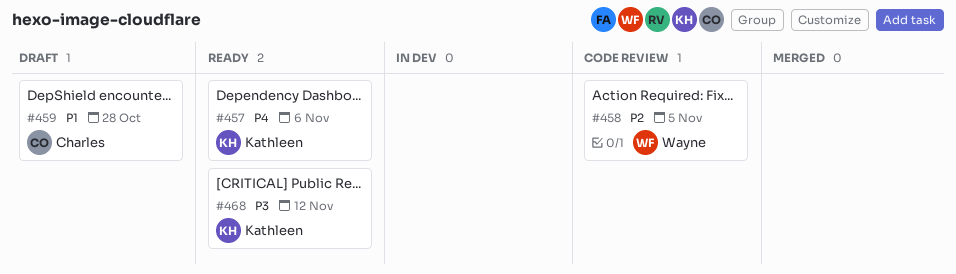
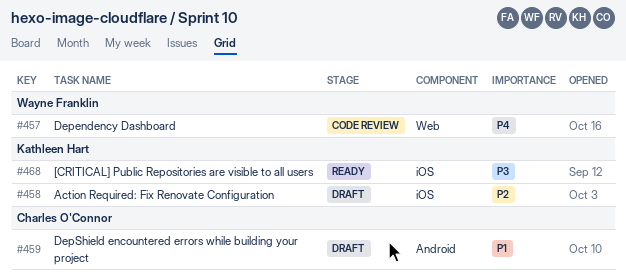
#457, status: Ready -> Code review
#457, owner: Kathleen Hart -> Wayne Franklin
#458, status: Code review -> Draft
#458, owner: Wayne Franklin -> Kathleen Hart

